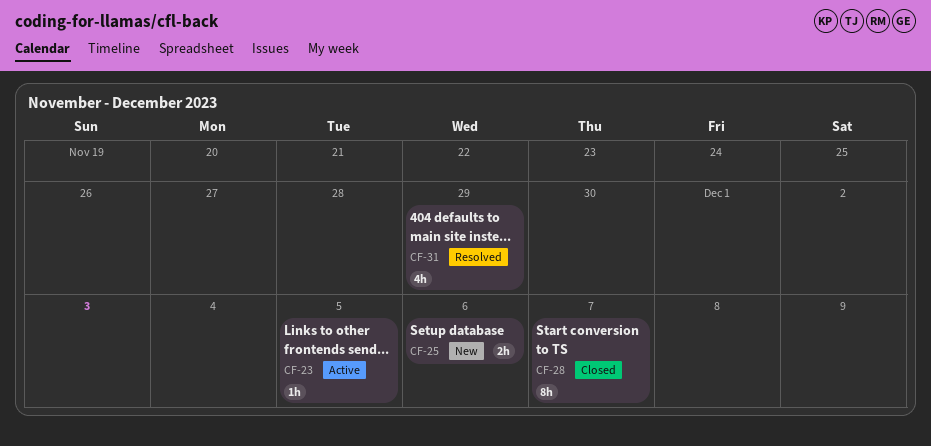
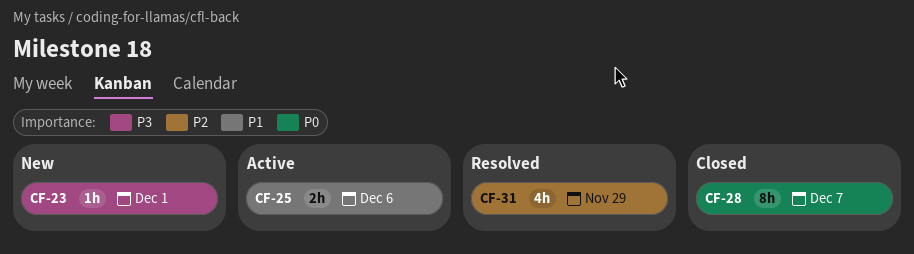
CF-23, status: Active -> New
CF-23, due: Dec 5 -> Dec 1
CF-25, status: New -> Active

